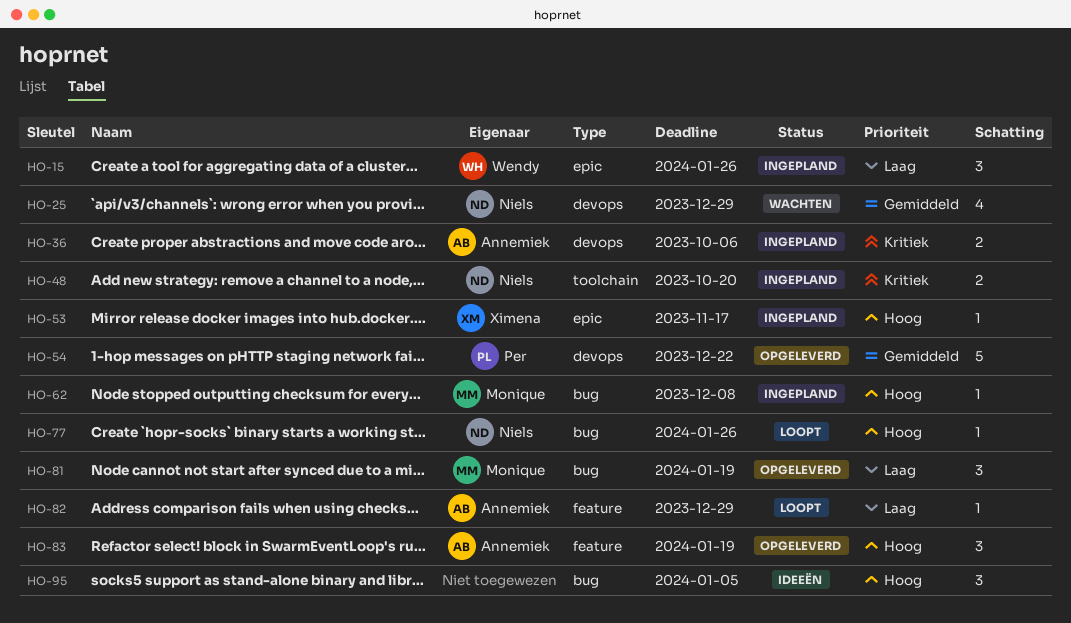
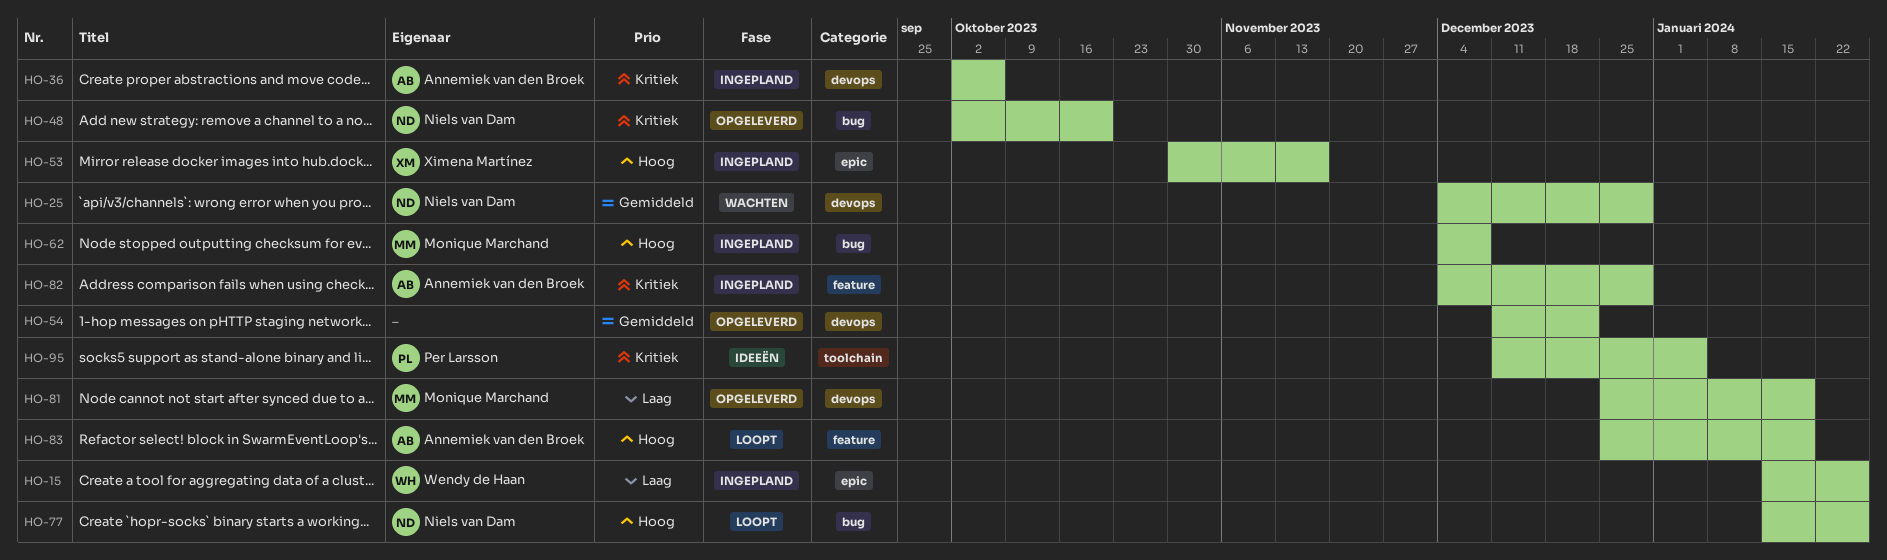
HO-48, status: Ingepland -> Opgeleverd
HO-48, label: toolchain -> bug
HO-54, owner: Per Larsson -> none
HO-81, label: bug -> devops
HO-82, status: Loopt -> Ingepland
HO-82, priority: Laag -> Kritiek
HO-83, status: Opgeleverd -> Loopt
HO-95, owner: none -> Per Larsson
HO-95, priority: Hoog -> Kritiek
HO-95, label: bug -> toolchain

